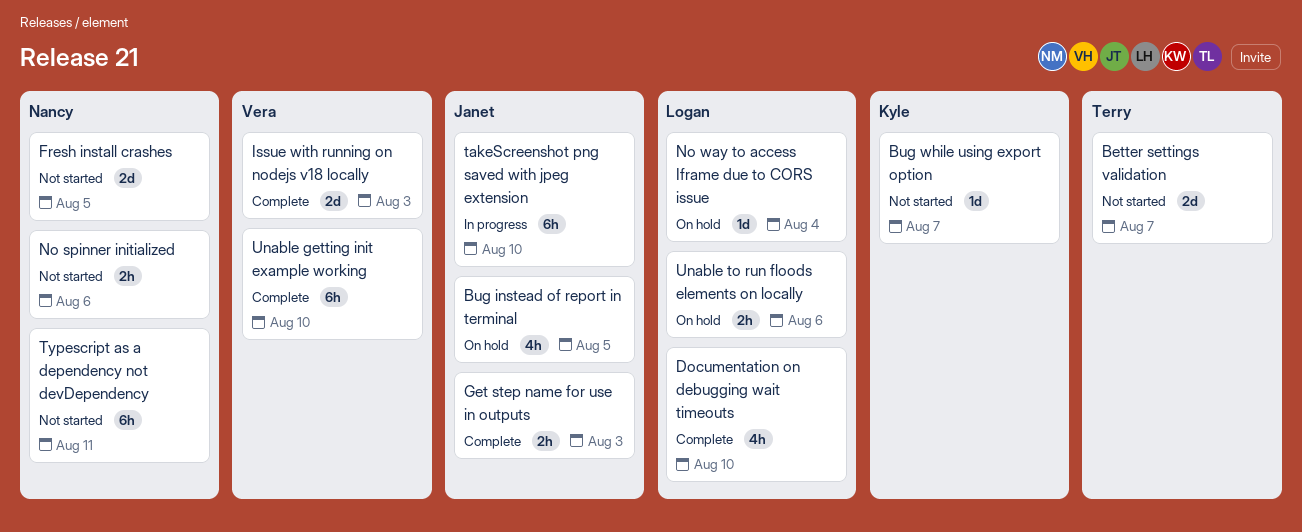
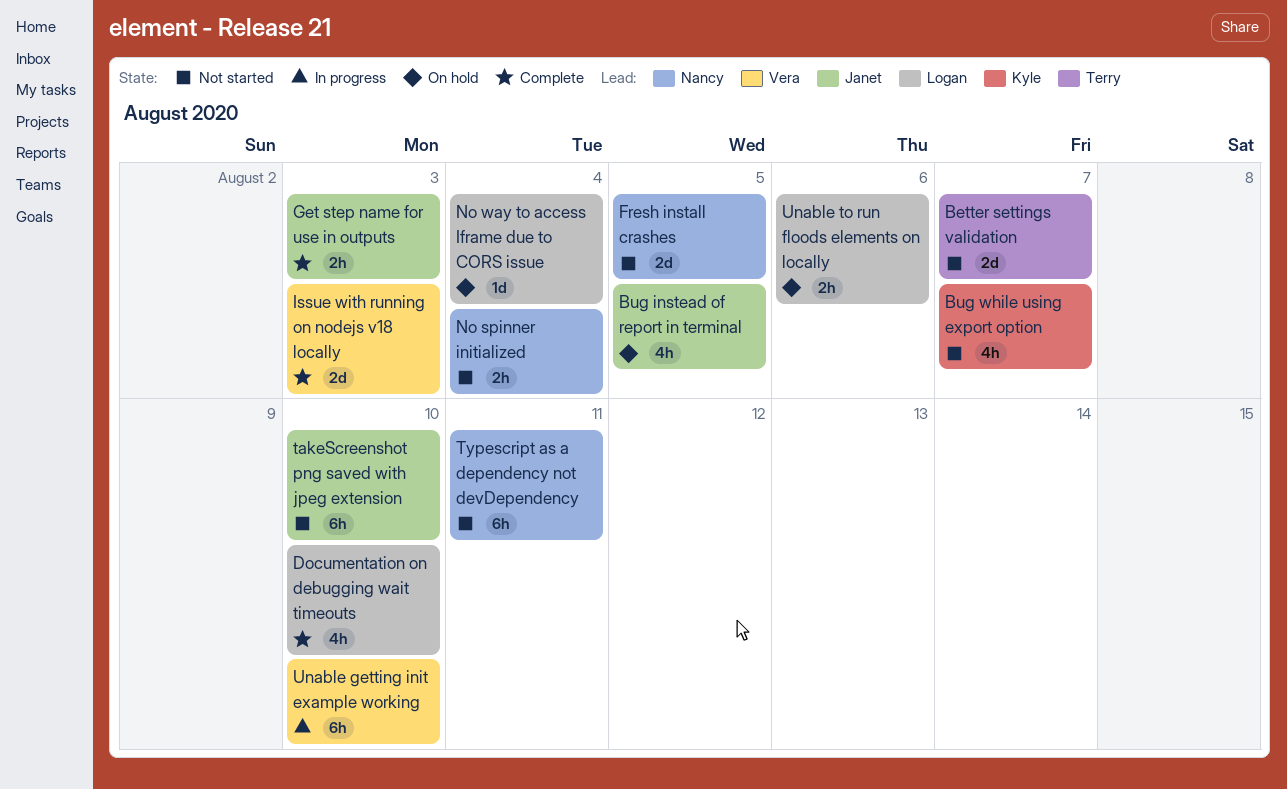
Bug while using export option, estimate: 1d -> 4h
No spinner initialized, due: Aug 6 -> Aug 4
takeScreenshot png saved with jpeg extension, status: In progress -> Not started
Unable getting init example working, status: Complete -> In progress

